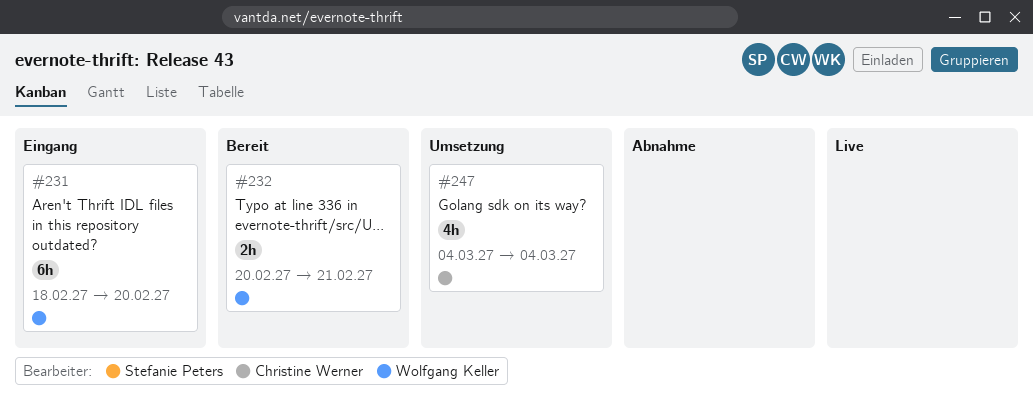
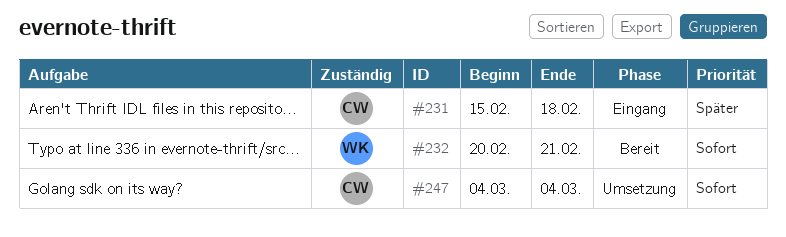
#231, owner: Wolfgang Keller -> Christine Werner
#231, start: Feb 18 -> Feb 15
#231, due: Feb 20 -> Feb 18

